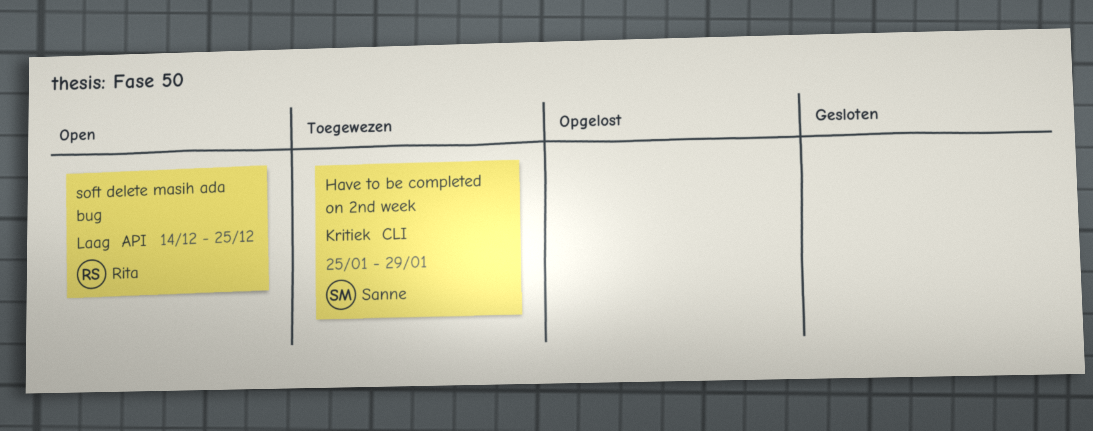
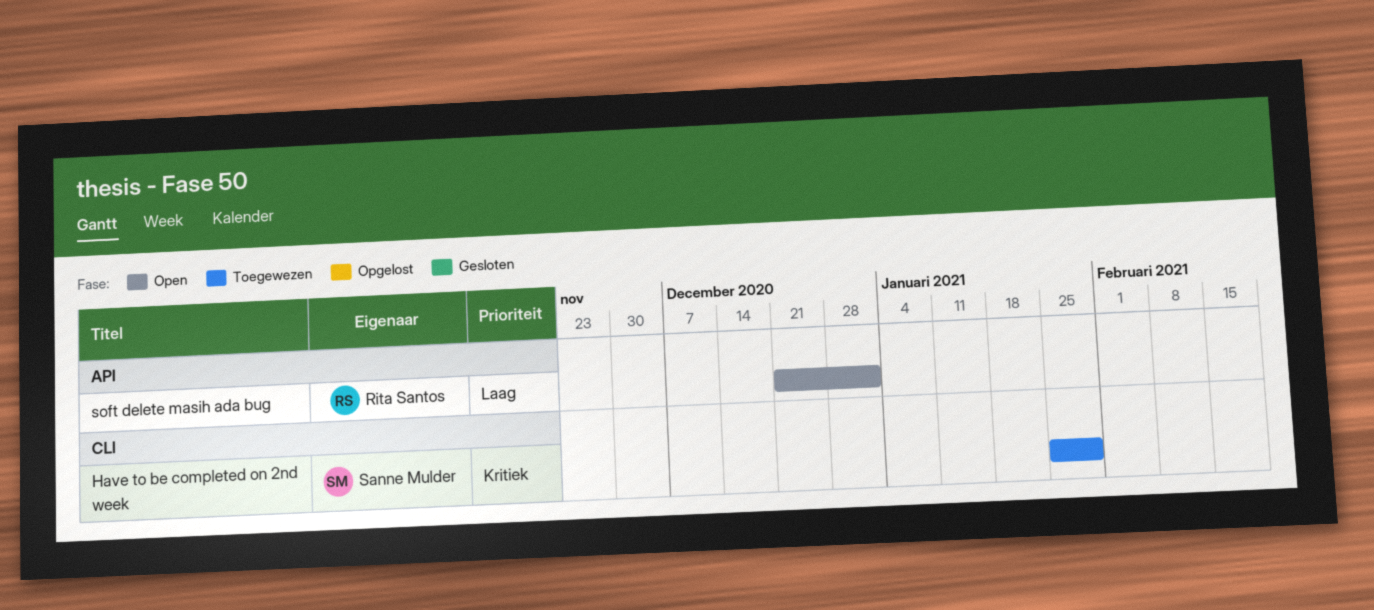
soft delete masih ada bug, start: Dec 14 -> Dec 21
soft delete masih ada bug, due: Dec 25 -> Jan 1

